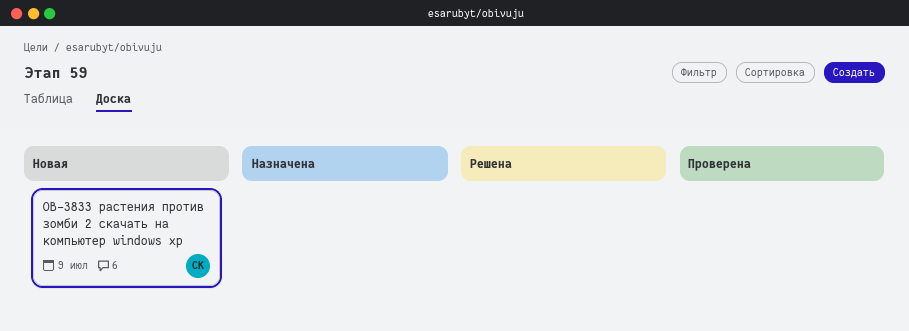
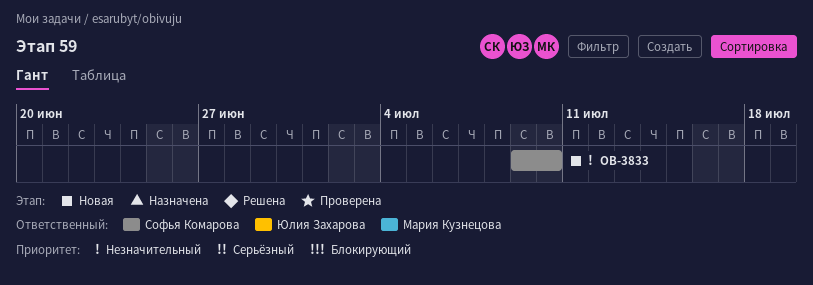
OB-3833, due: Jul 9 -> Jul 10

